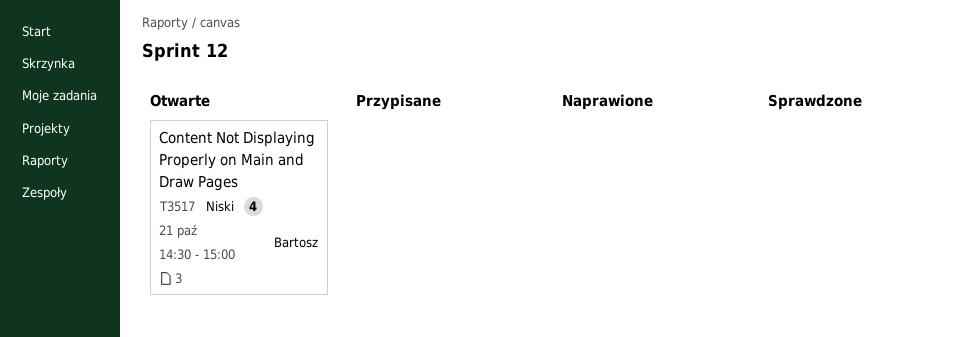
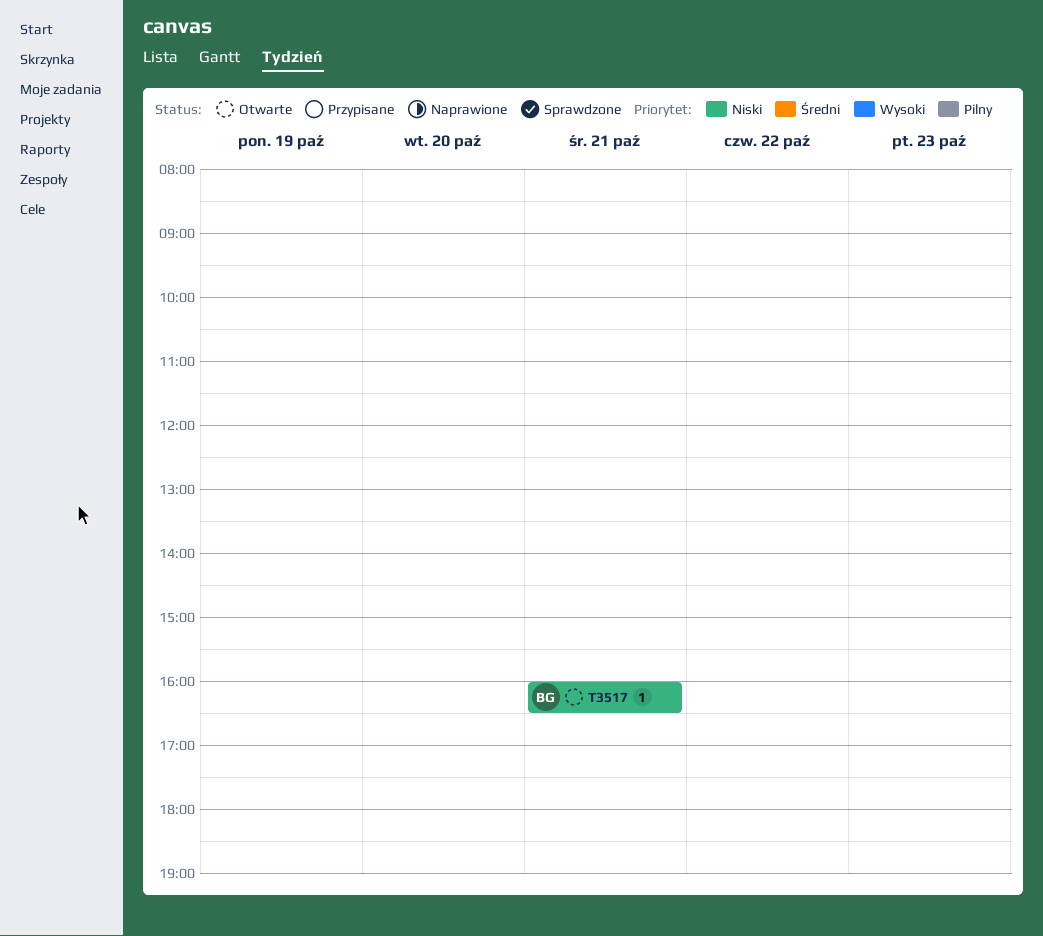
T3517, estimate: 4 -> 1
T3517, begins: 14:30 -> 16:00
T3517, ends: 15:00 -> 16:30

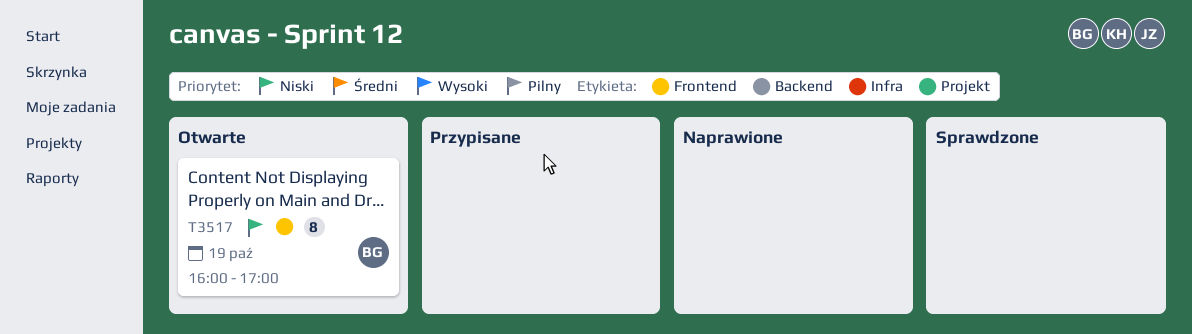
T3517, estimate: 1 -> 8
T3517, day: Oct 21 -> Oct 19
T3517, ends: 16:30 -> 17:00

